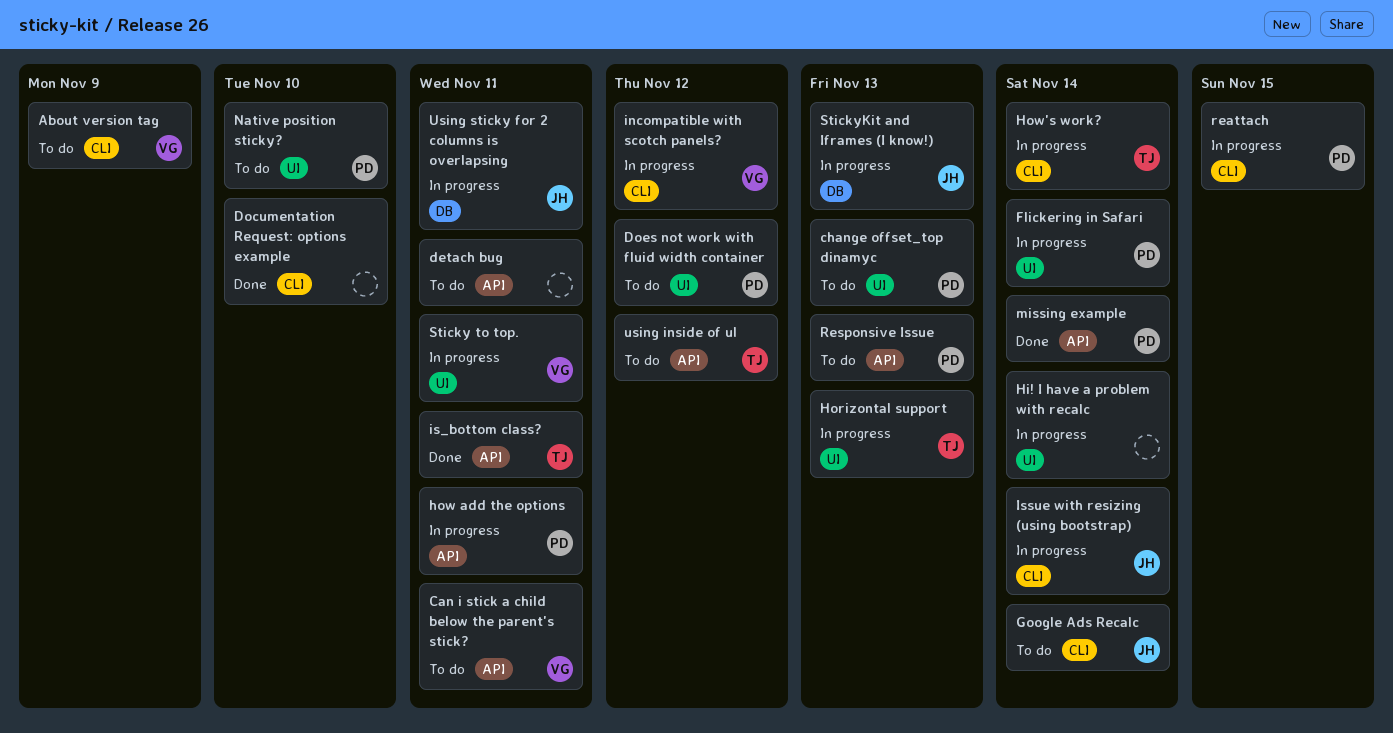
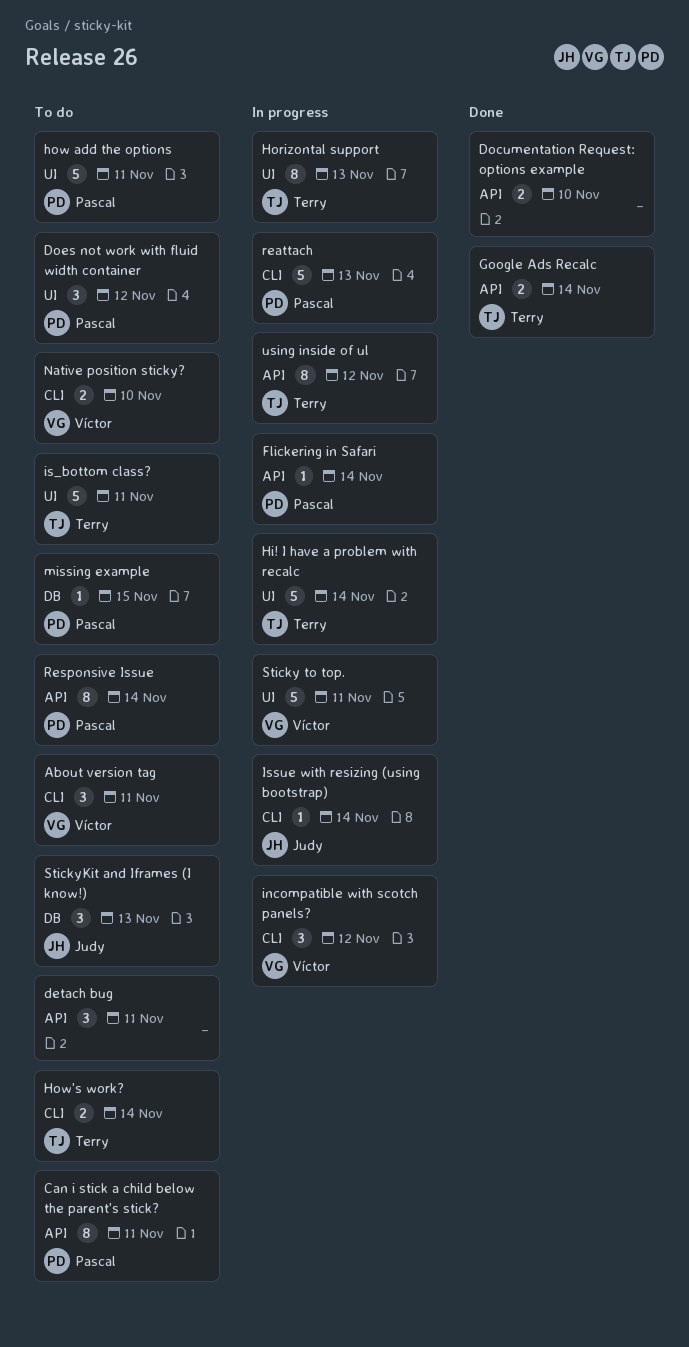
About version tag, due: Nov 9 -> Nov 11
Can i stick a child below the parent's stick?, owner: Víctor -> Pascal
change offset_top dinamyc: present -> none
Documentation Request: options example, label: CLI -> API
Flickering in Safari, label: UI -> API
Google Ads Recalc, status: To do -> Done
Google Ads Recalc, owner: Judy -> Terry
Google Ads Recalc, label: CLI -> API
Hi! I have a problem with recalc, owner: none -> Terry
how add the options, status: In progress -> To do
how add the options, label: API -> UI
How's work?, status: In progress -> To do
is_bottom class?, status: Done -> To do
is_bottom class?, label: API -> UI
missing example, status: Done -> To do
missing example, label: API -> DB
missing example, due: Nov 14 -> Nov 15
Native position sticky?, owner: Pascal -> Víctor
Native position sticky?, label: UI -> CLI
reattach, due: Nov 15 -> Nov 13
Responsive Issue, due: Nov 13 -> Nov 14
StickyKit and Iframes (I know!), status: In progress -> To do
using inside of ul, status: To do -> In progress
Using sticky for 2 columns is overlapsing: present -> none

